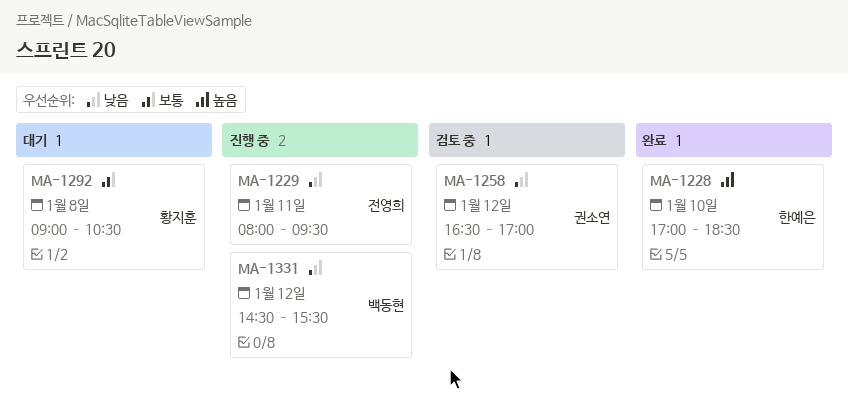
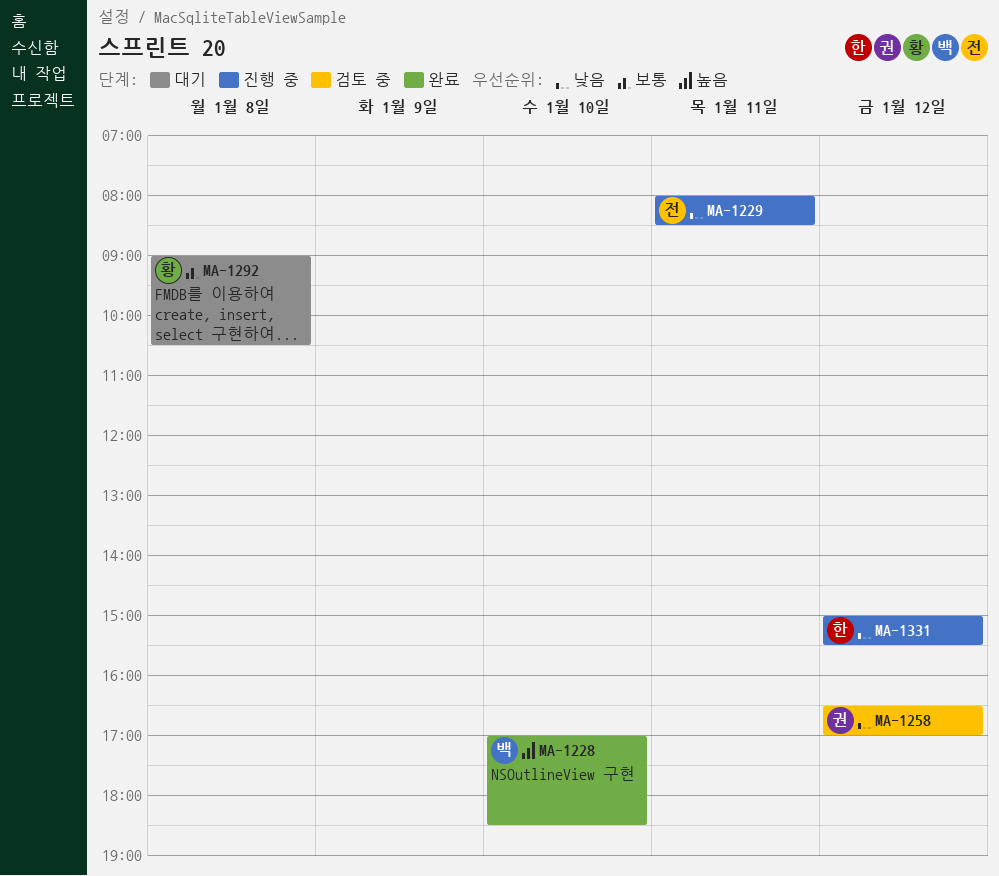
MA-1228, owner: 한예은 -> 백동현
MA-1229, ends: 09:30 -> 08:30
MA-1331, owner: 백동현 -> 한예은
MA-1331, begins: 14:30 -> 15:00

